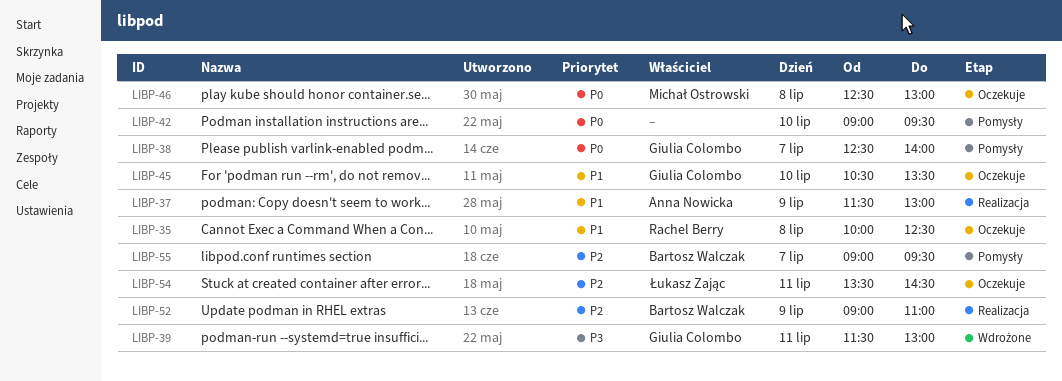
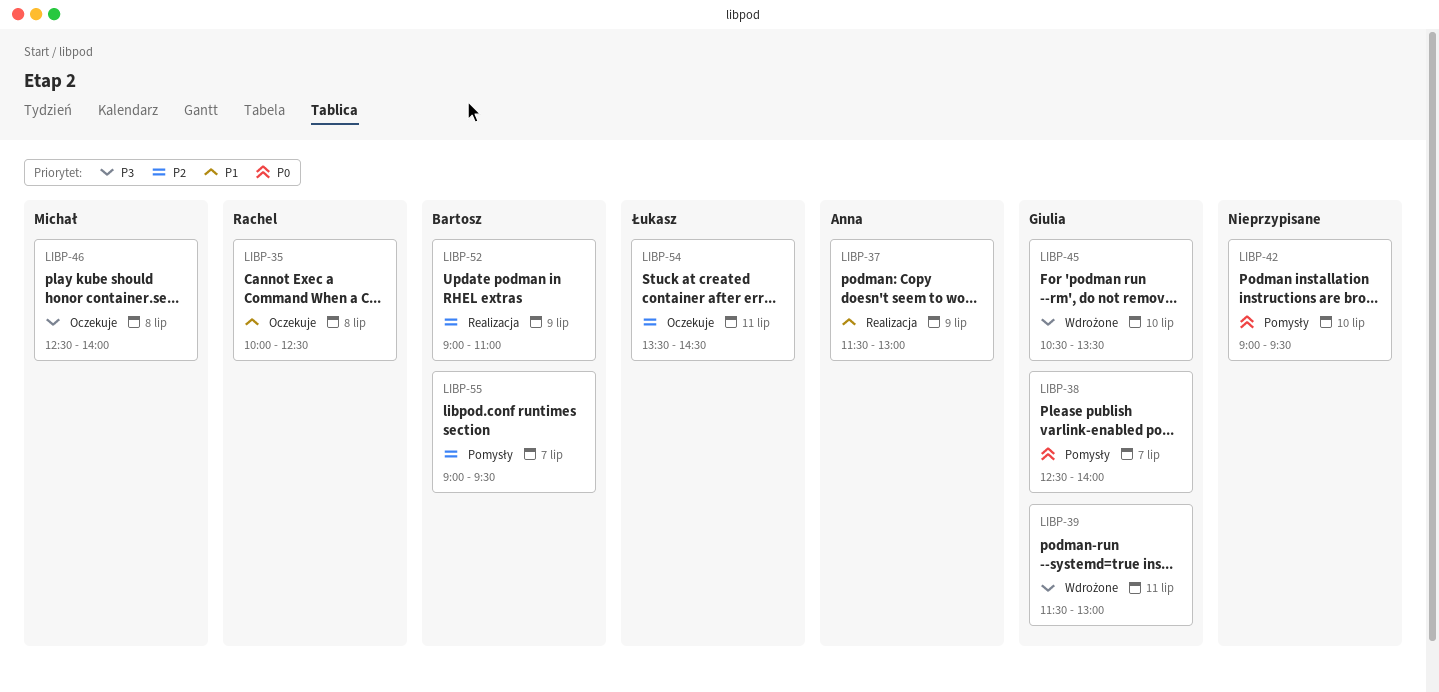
LIBP-45, status: Oczekuje -> Wdrożone
LIBP-45, priority: P1 -> P3
LIBP-46, priority: P0 -> P3
LIBP-46, ends: 13:00 -> 14:00

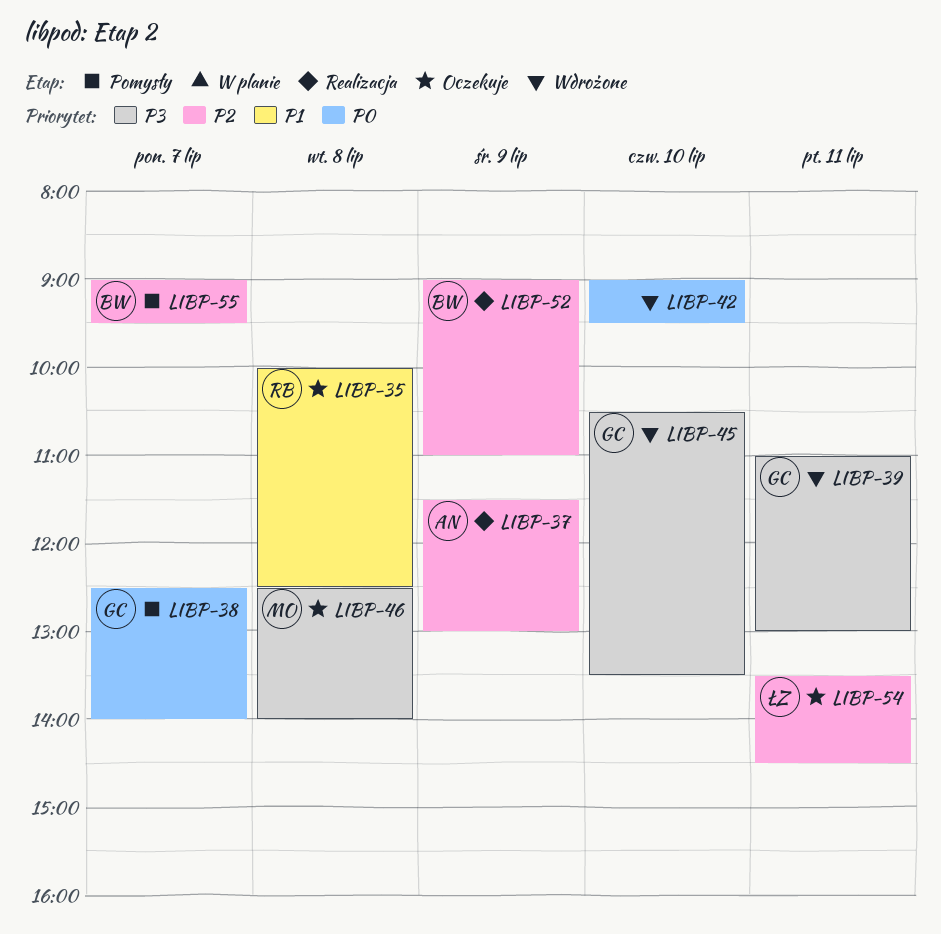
LIBP-37, priority: P1 -> P2
LIBP-39, begins: 11:30 -> 11:00
LIBP-42, status: Pomysły -> Wdrożone

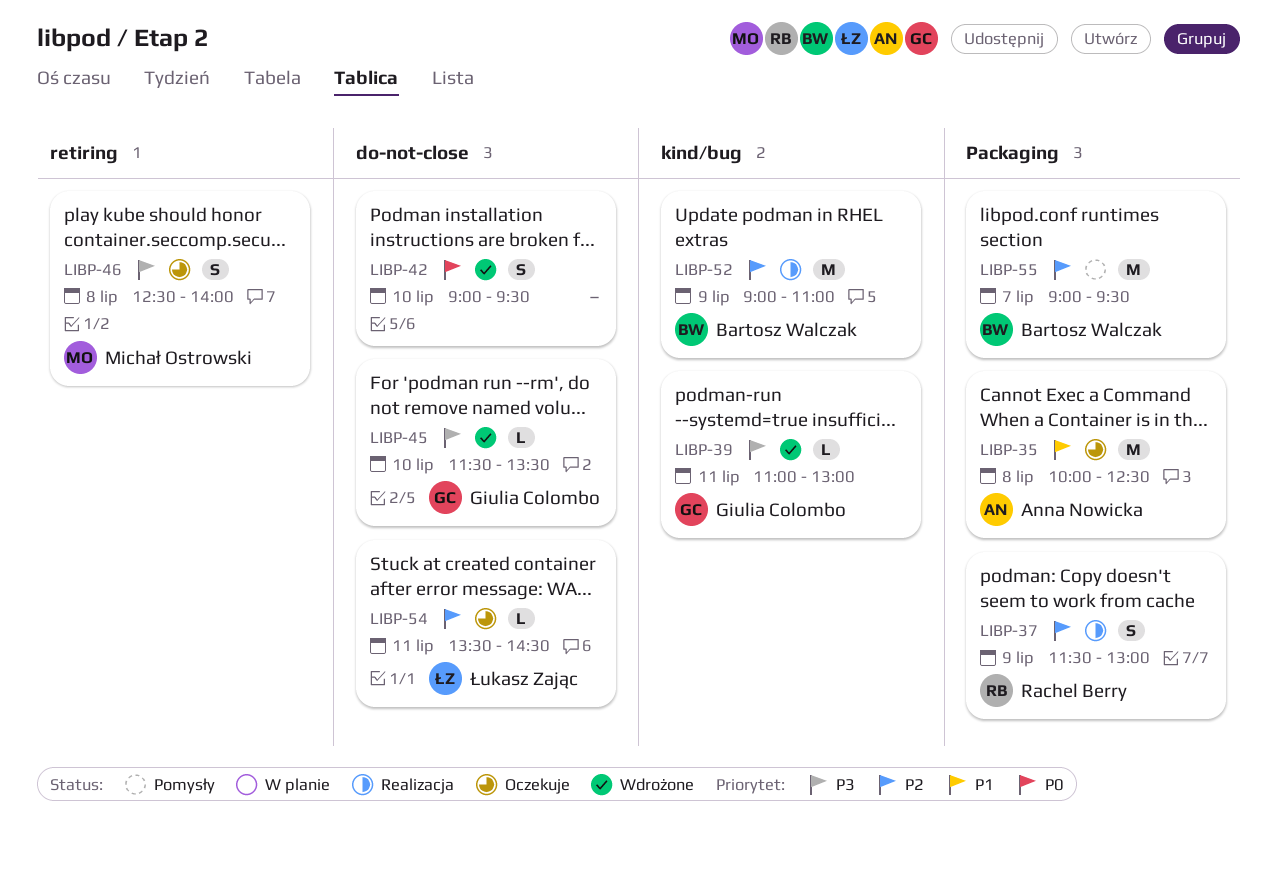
LIBP-35, owner: Rachel Berry -> Anna Nowicka
LIBP-37, owner: Anna Nowicka -> Rachel Berry
LIBP-38: present -> none
LIBP-45, begins: 10:30 -> 11:30

